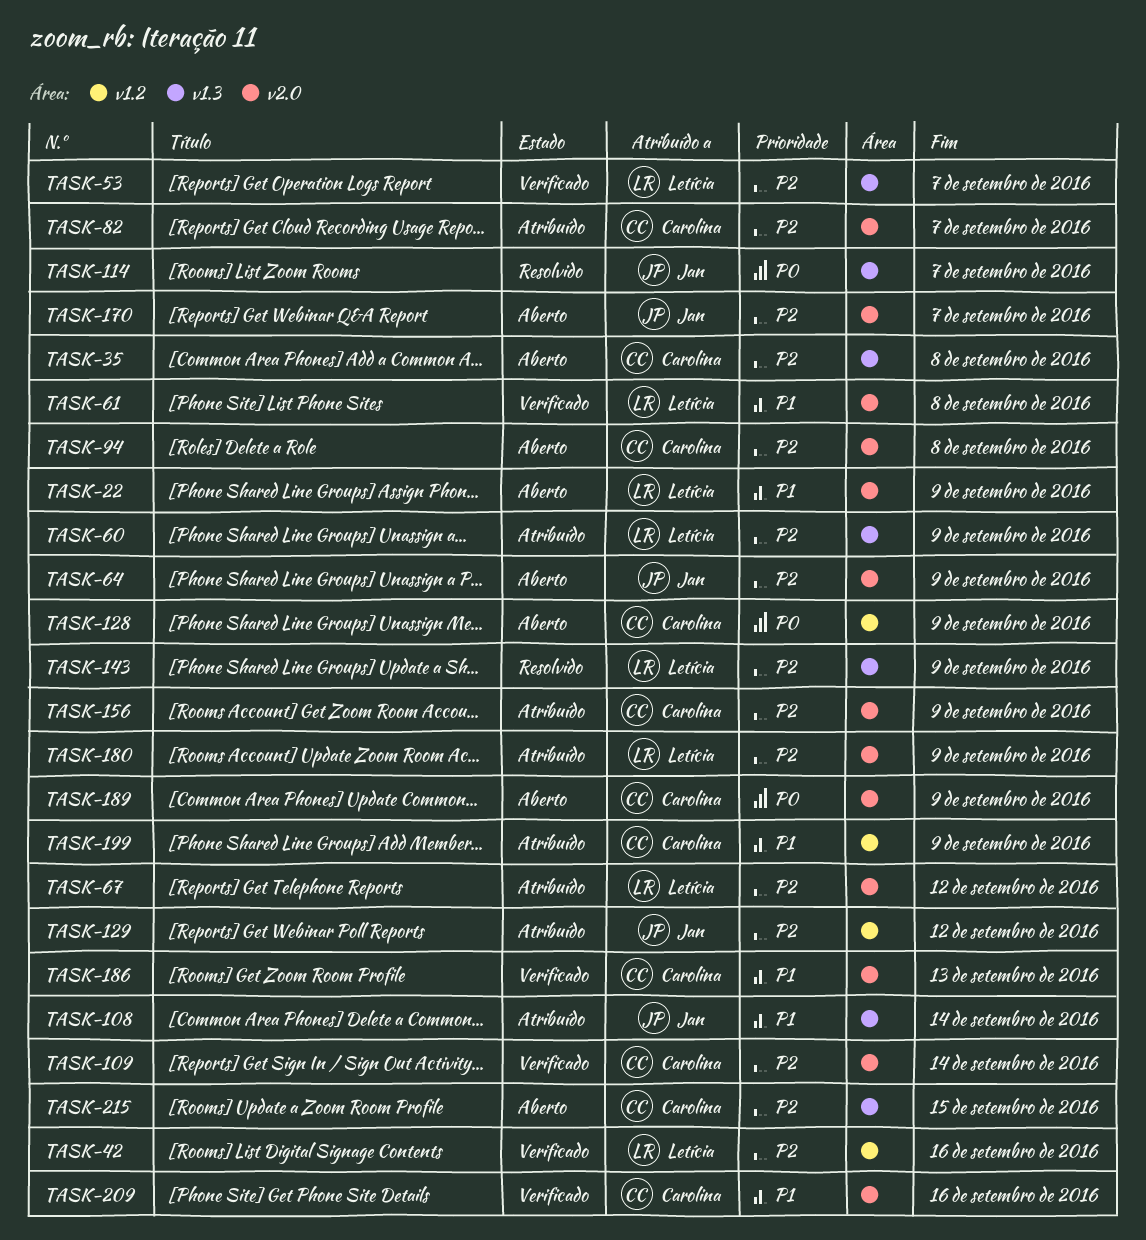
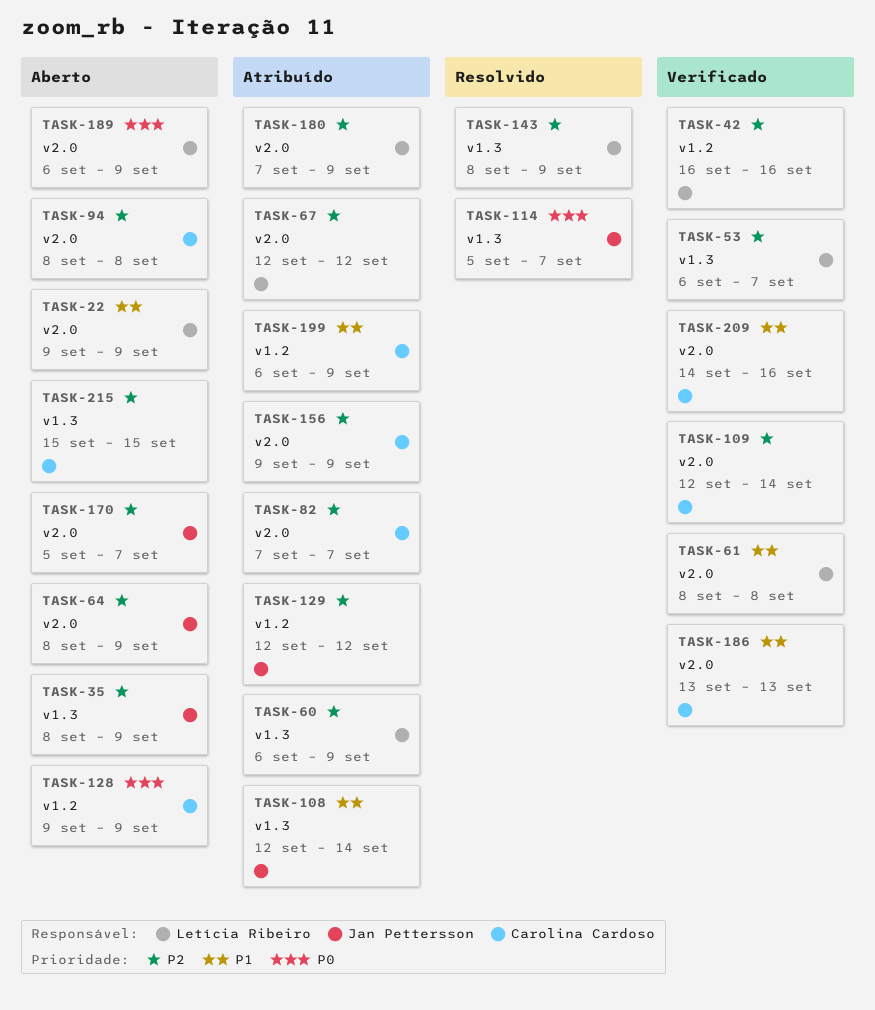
TASK-35, owner: Carolina Cardoso -> Jan Pettersson
TASK-35, due: Sep 8 -> Sep 9
TASK-189, owner: Carolina Cardoso -> Letícia Ribeiro

